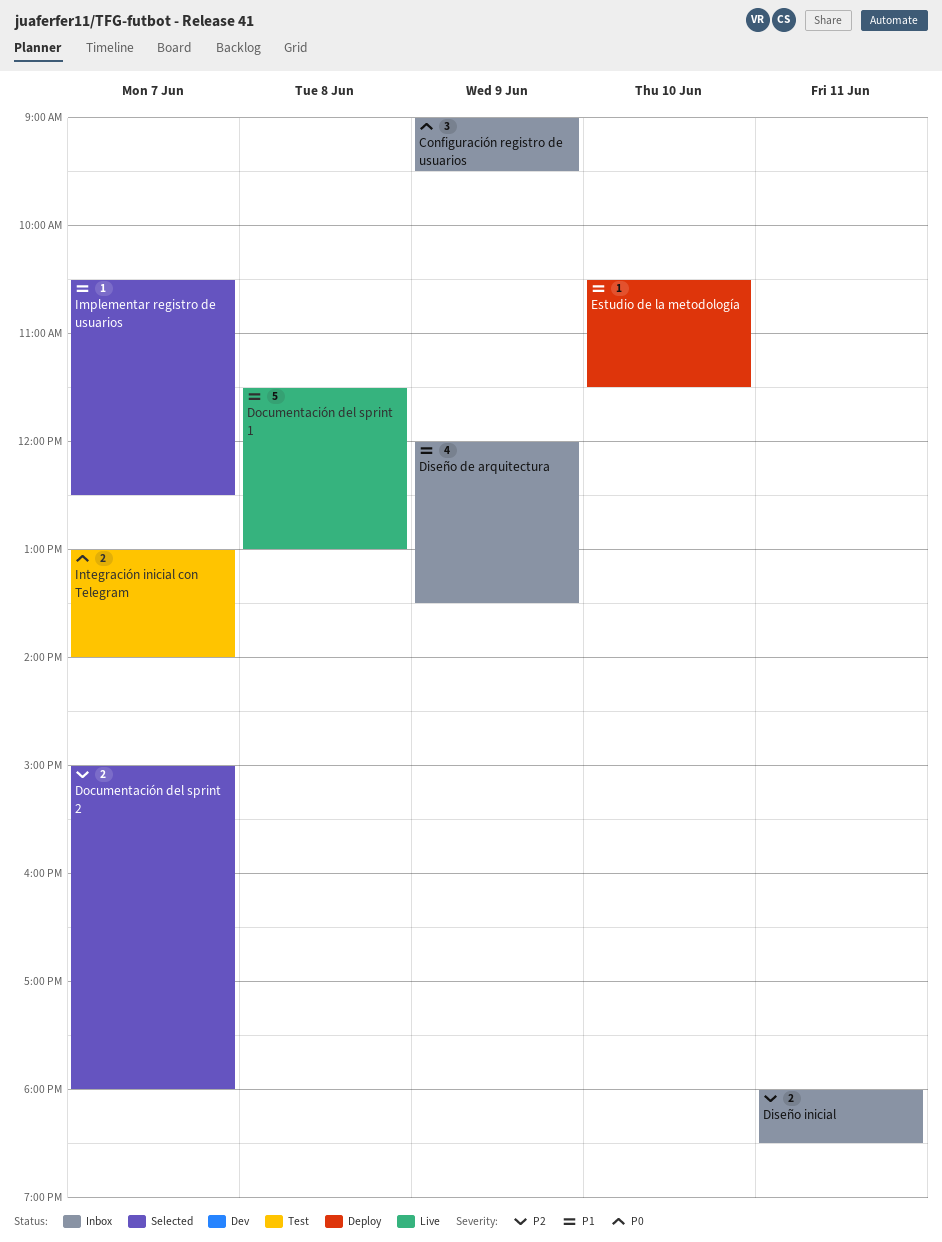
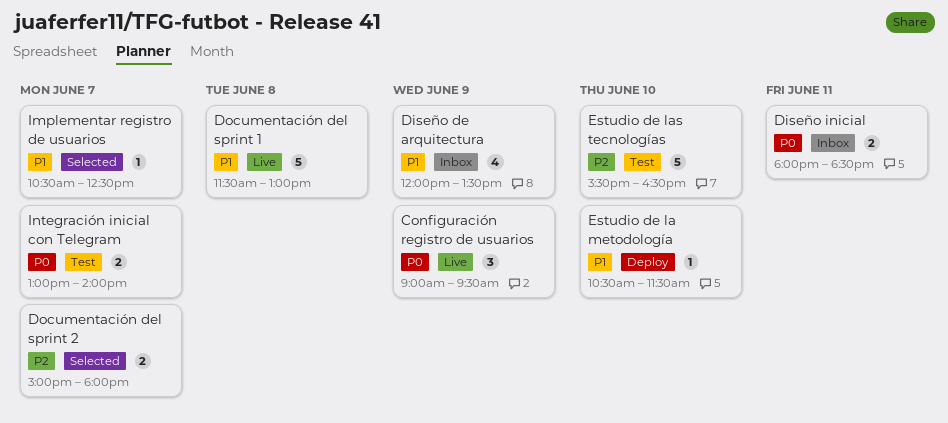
Configuración registro de usuarios, status: Inbox -> Live
Diseño inicial, priority: P2 -> P0
Estudio de las tecnologías: none -> present

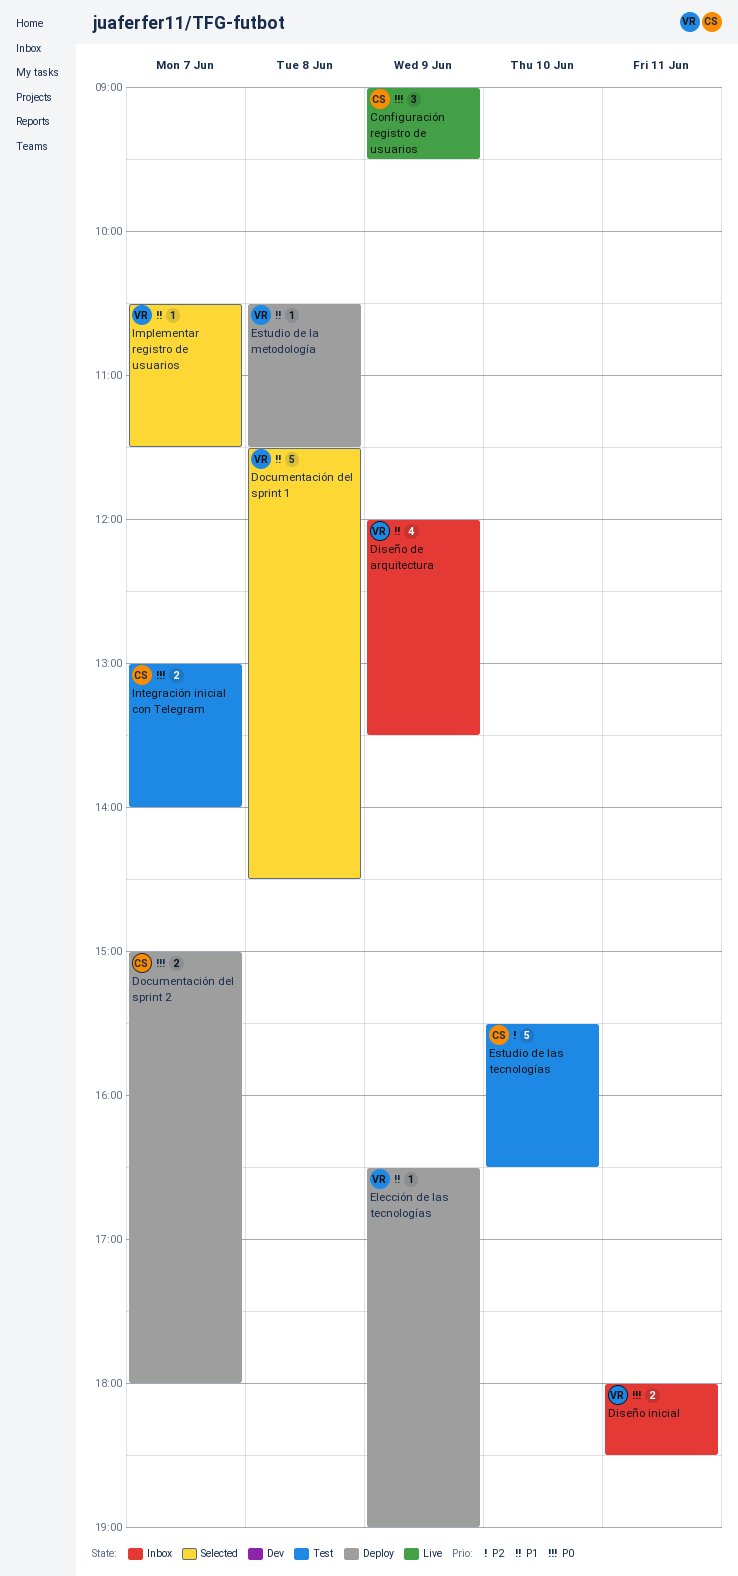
Documentación del sprint 1, status: Live -> Selected
Documentación del sprint 1, ends: 13:00 -> 14:30
Documentación del sprint 2, status: Selected -> Deploy
Documentación del sprint 2, priority: P2 -> P0
Elección de las tecnologías: none -> present
Estudio de la metodología, day: Jun 10 -> Jun 8
Implementar registro de usuarios, ends: 12:30 -> 11:30

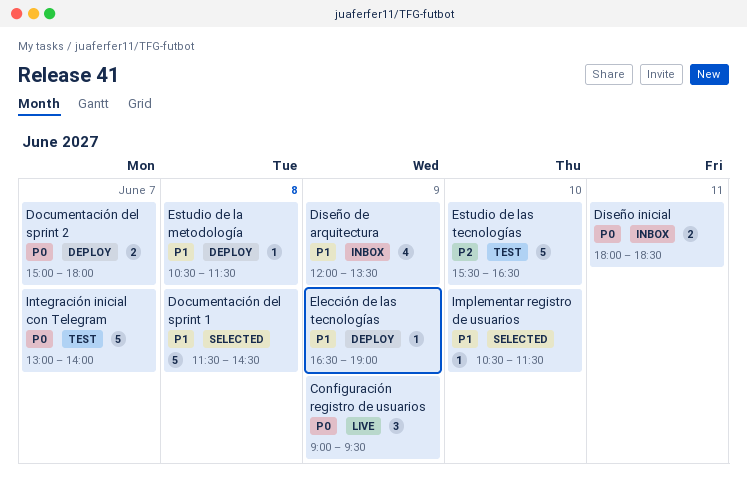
Implementar registro de usuarios, day: Jun 7 -> Jun 10
Integración inicial con Telegram, estimate: 2 -> 5

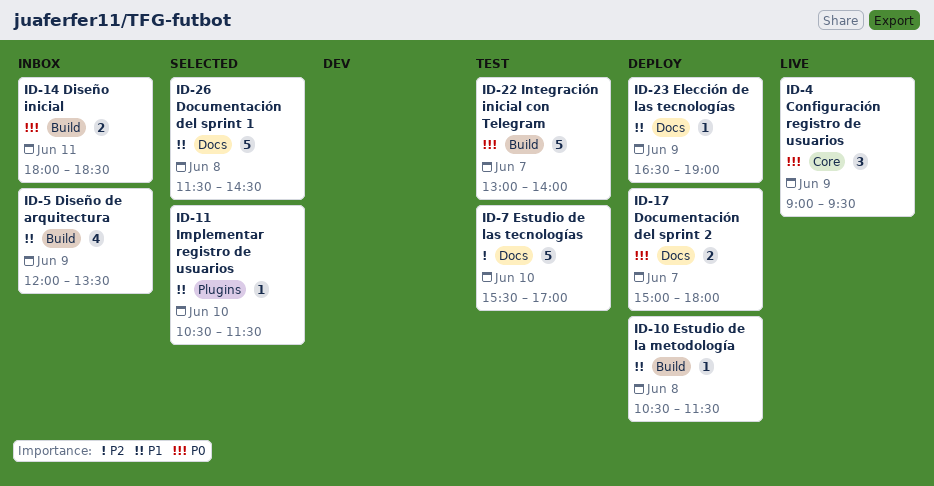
Estudio de las tecnologías, ends: 16:30 -> 17:00

